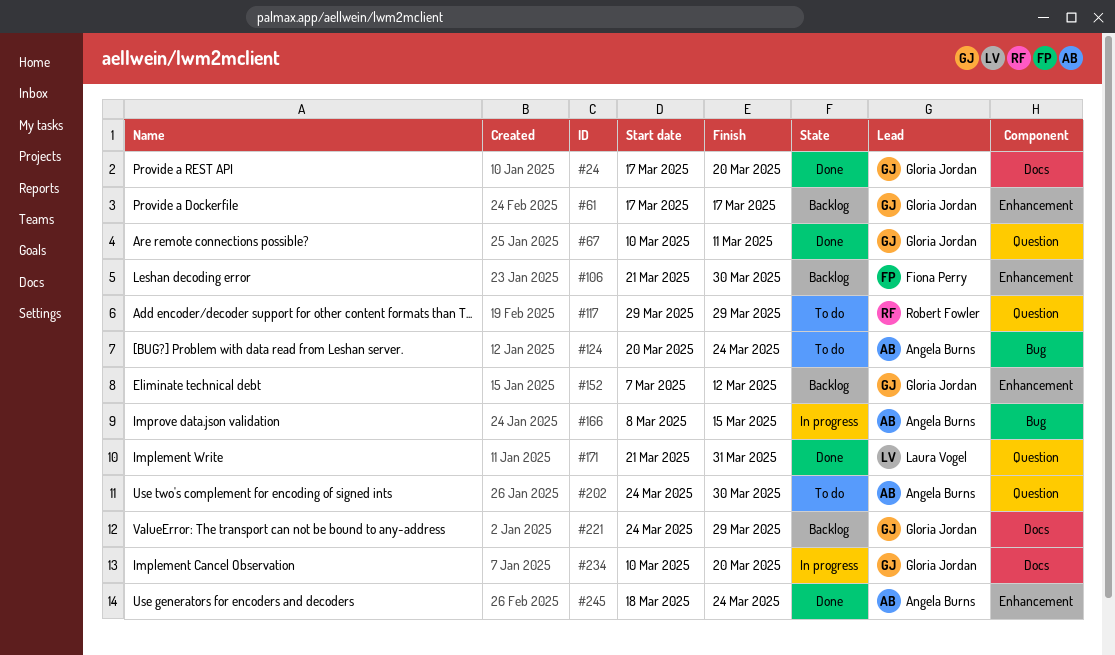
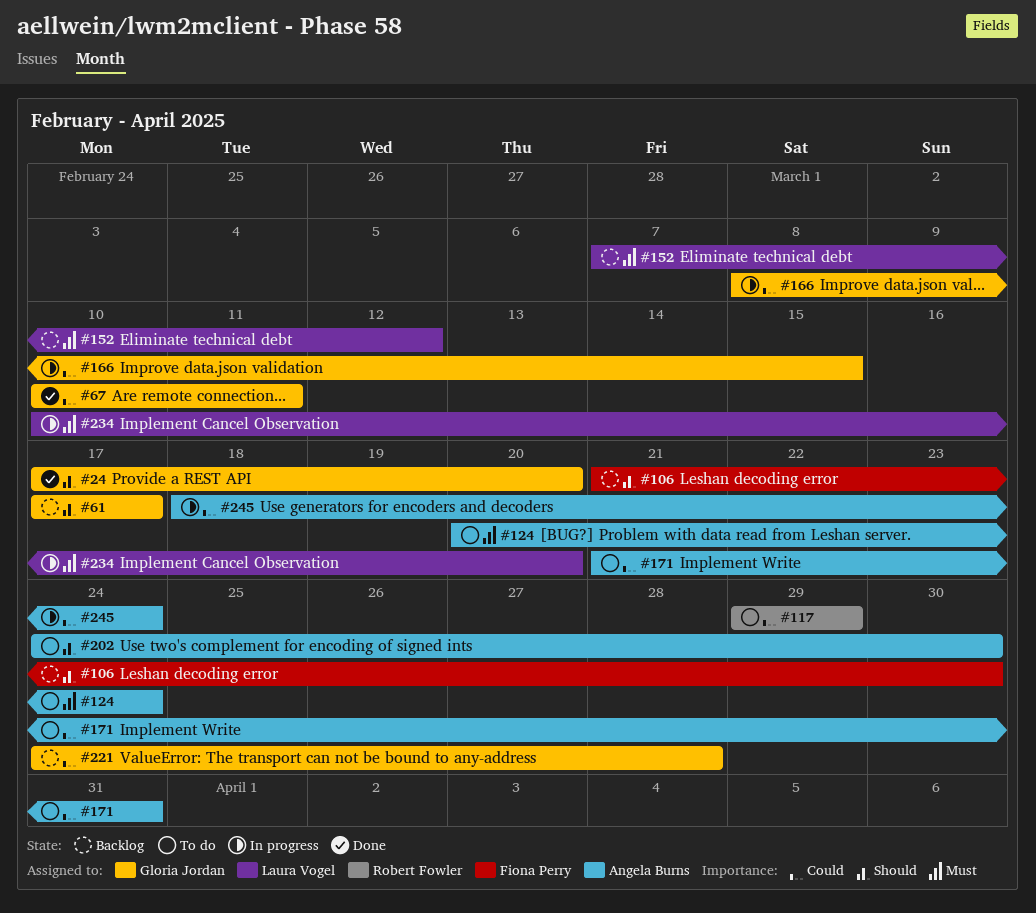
#152, owner: Gloria Jordan -> Laura Vogel
#166, owner: Angela Burns -> Gloria Jordan
#171, status: Done -> To do
#171, owner: Laura Vogel -> Angela Burns
#221, due: Mar 29 -> Mar 28
#234, owner: Gloria Jordan -> Laura Vogel
#245, status: Done -> In progress

